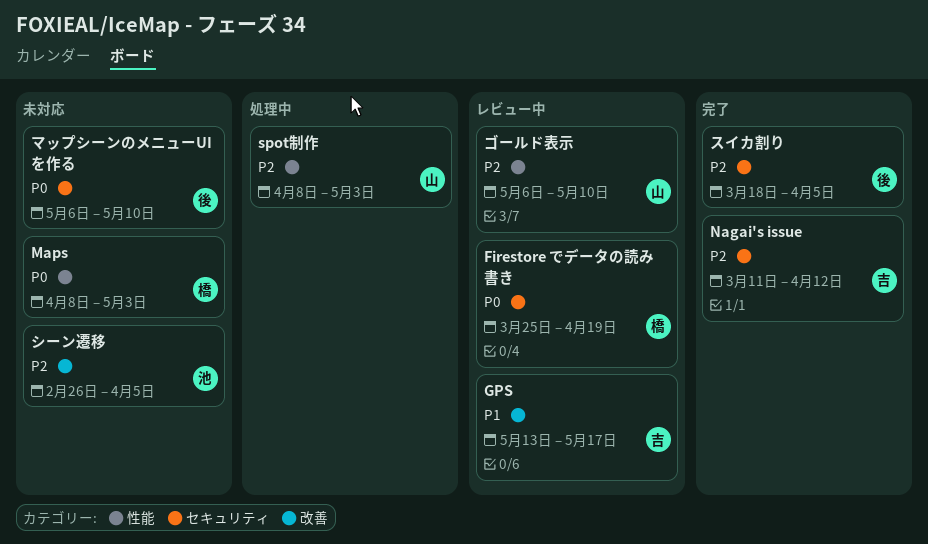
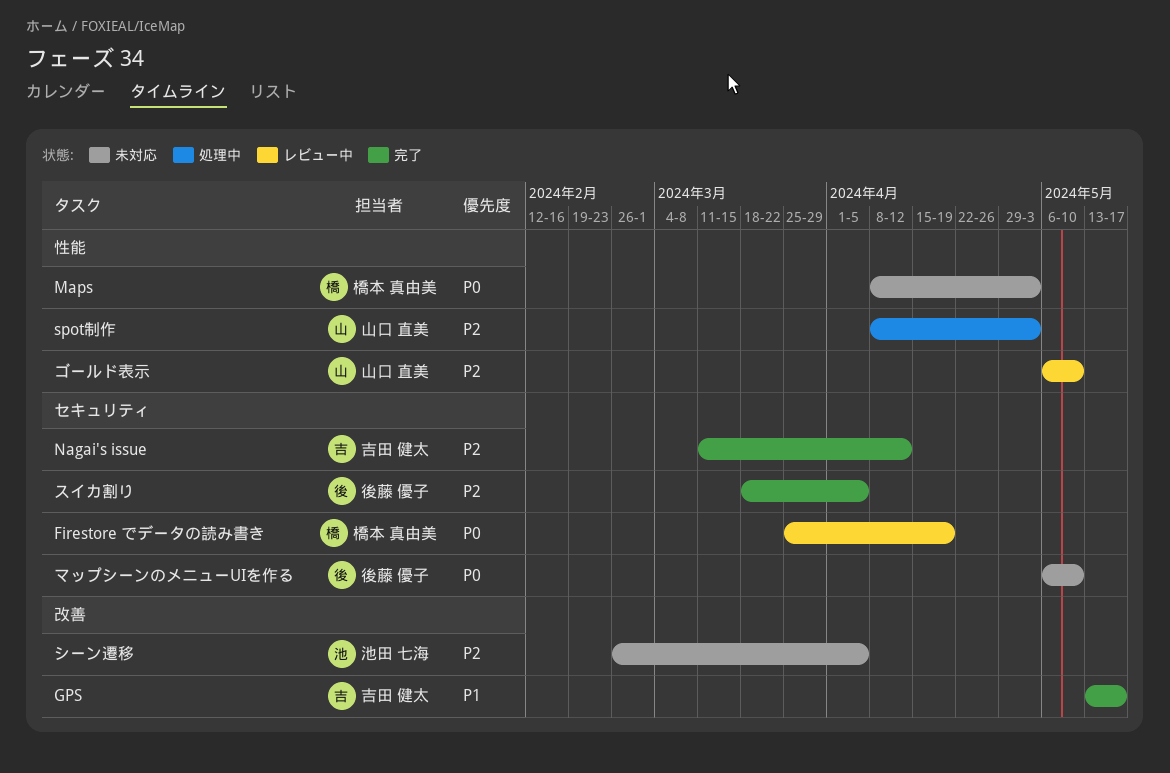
GPS, status: レビュー中 -> 完了

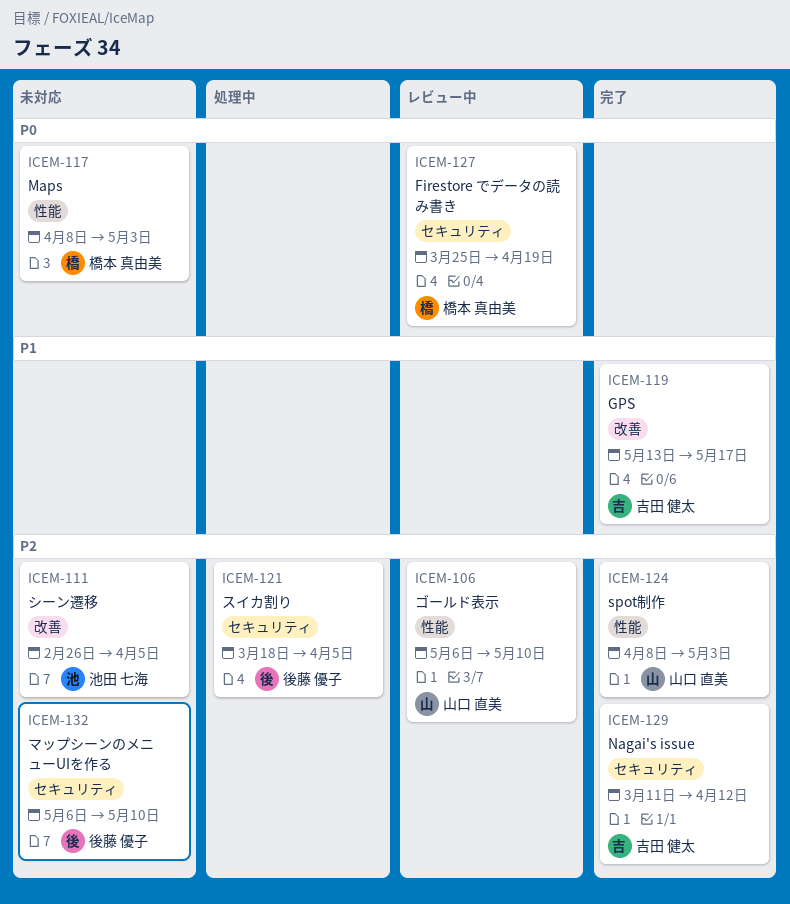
spot制作, status: 処理中 -> 完了
スイカ割り, status: 完了 -> 処理中
マップシーンのメニューUIを作る, priority: P0 -> P2

